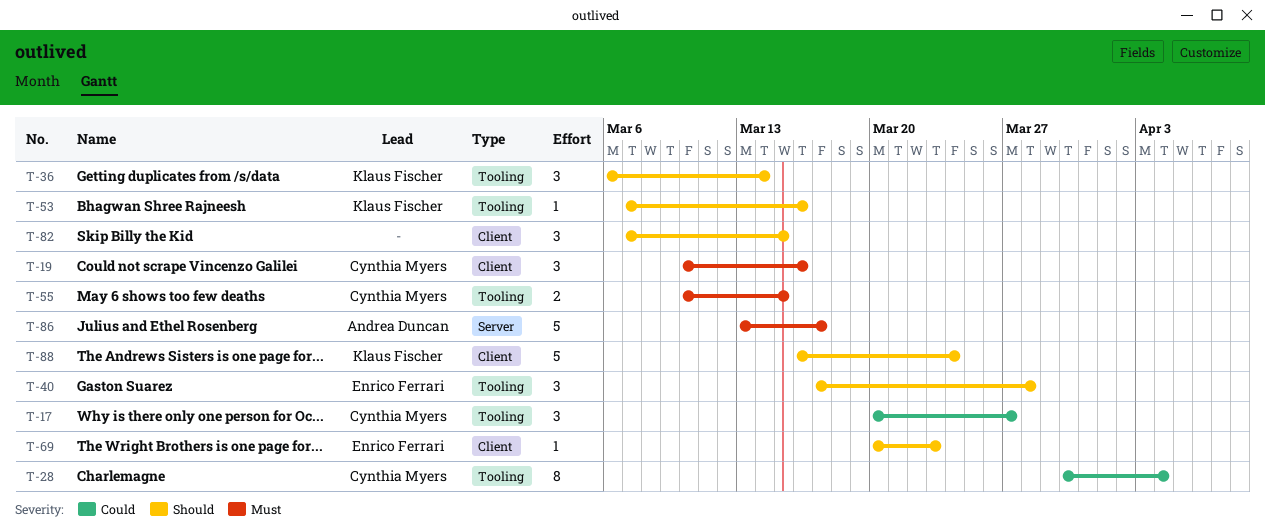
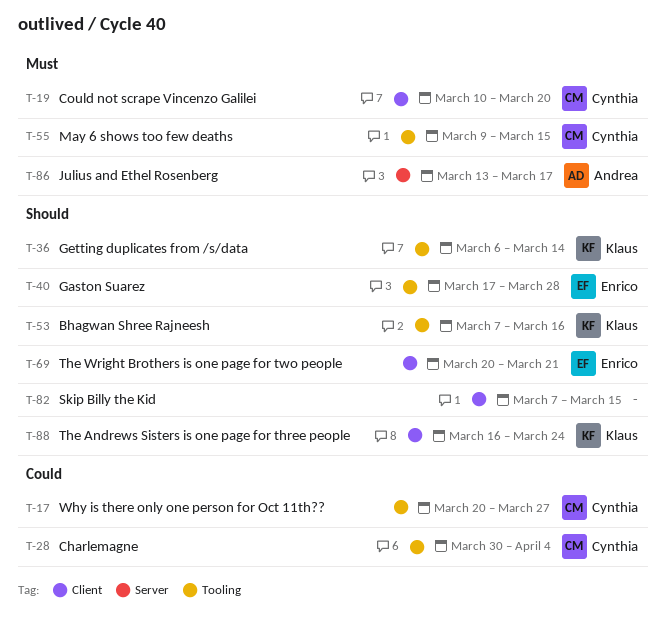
T-19, due: Mar 16 -> Mar 20
T-55, start: Mar 10 -> Mar 9
T-69, due: Mar 23 -> Mar 21

